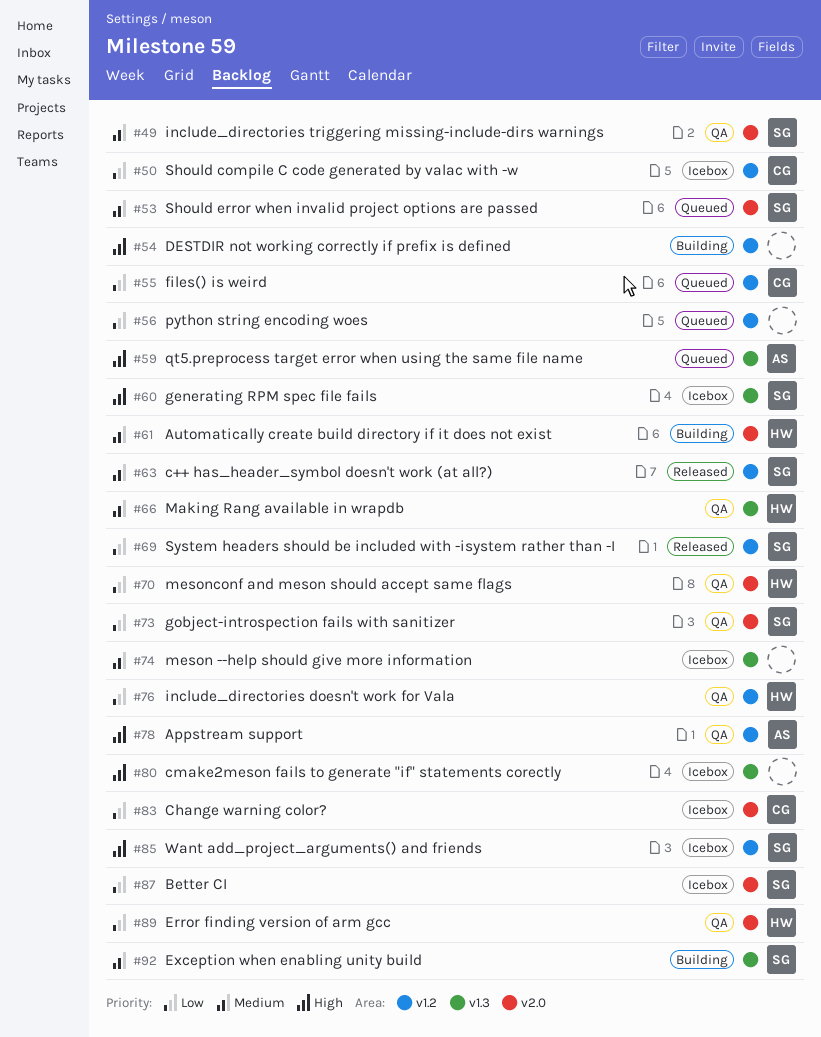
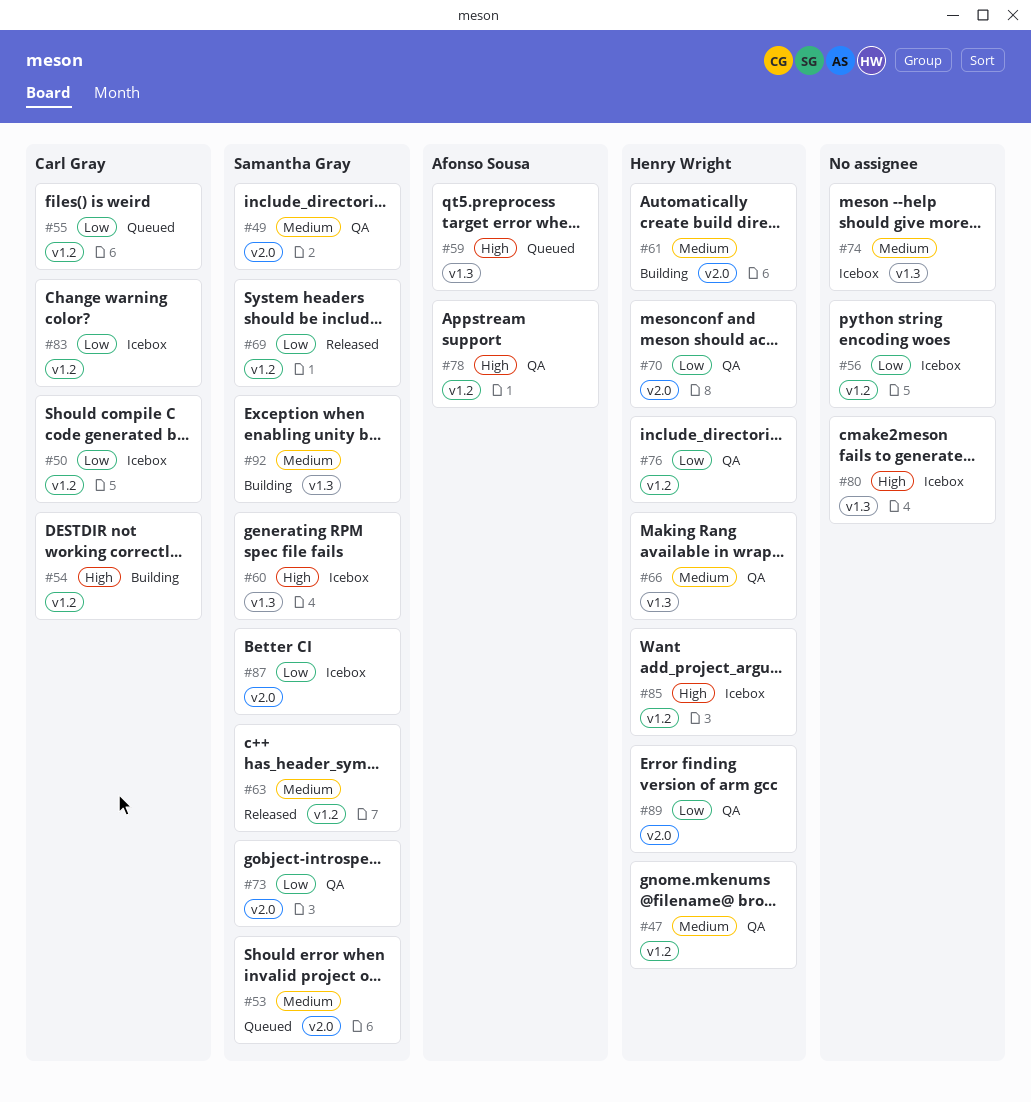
#47: none -> present
#54, owner: none -> Carl Gray
#56, status: Queued -> Icebox
#83, label: v2.0 -> v1.2
#85, owner: Samantha Gray -> Henry Wright

